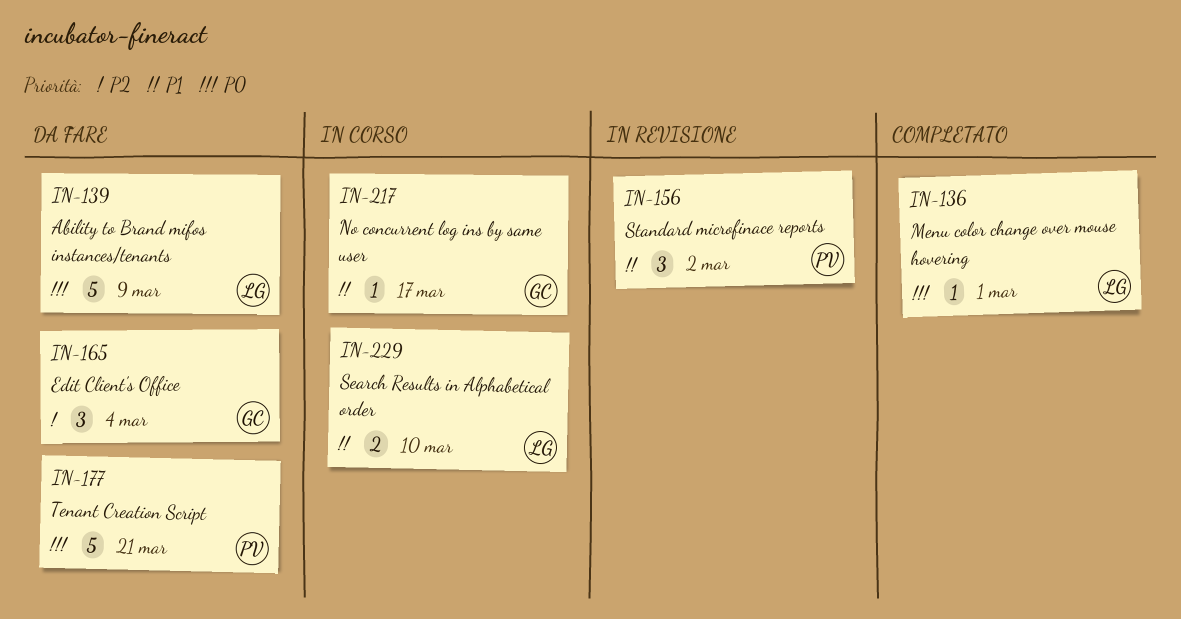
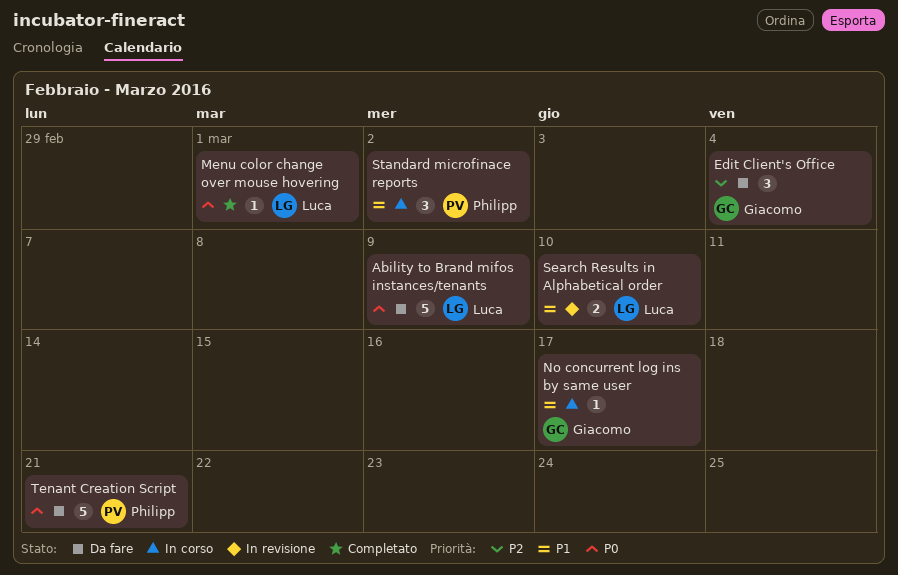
Search Results in Alphabetical order, status: In corso -> In revisione
Standard microfinace reports, status: In revisione -> In corso

